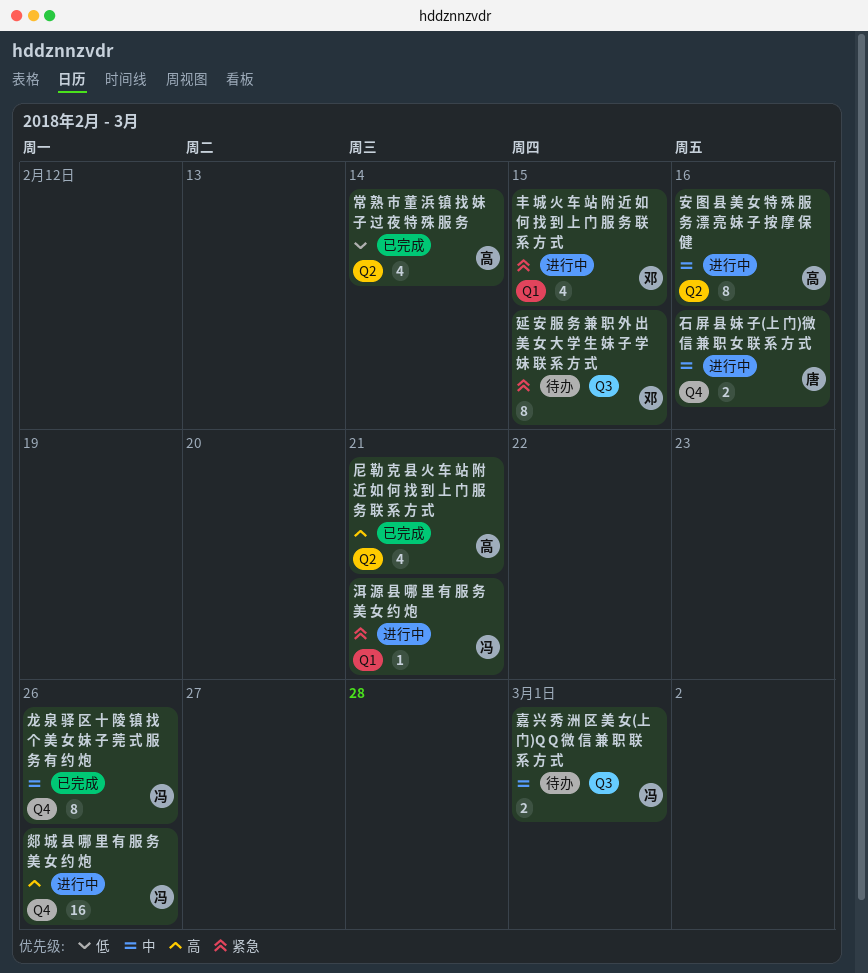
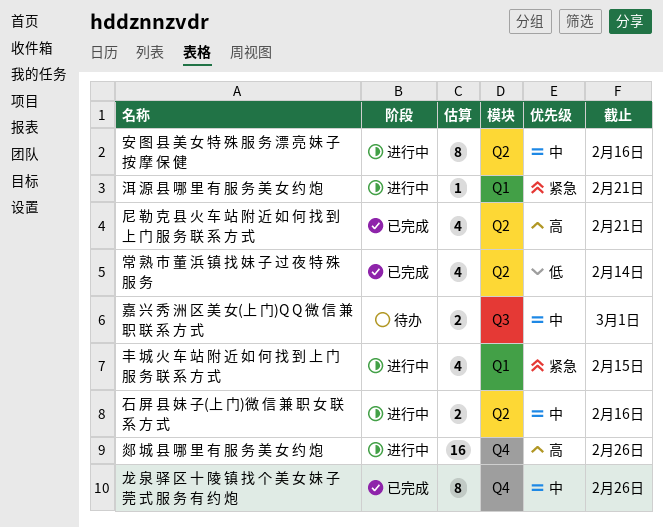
延 安 服 务 兼 职 外 出 美 女 大 学 生 妹 子 学 妹 联 系 方 式: present -> none
石 屏 县 妹 子(上 门)微 信 兼 职 女 联 系 方 式, label: Q4 -> Q2

